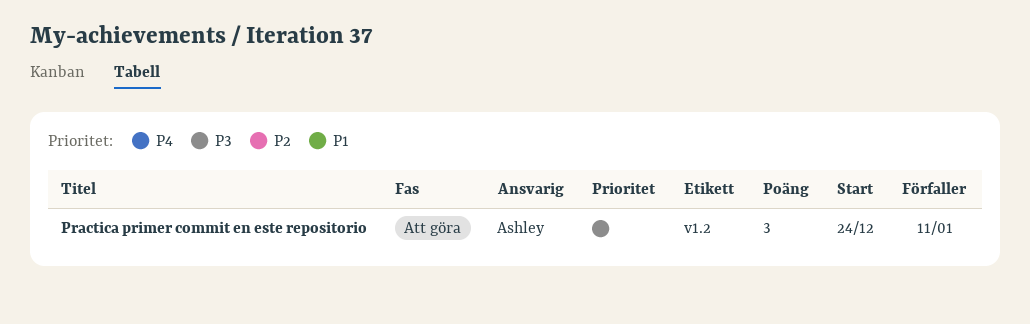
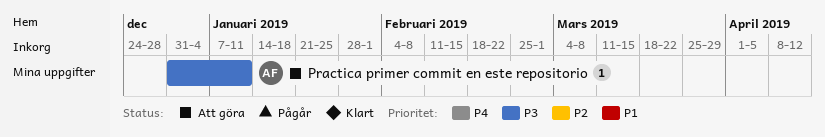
Practica primer commit en este repositorio, estimate: 3 -> 1
Practica primer commit en este repositorio, start: Dec 24 -> Dec 31

